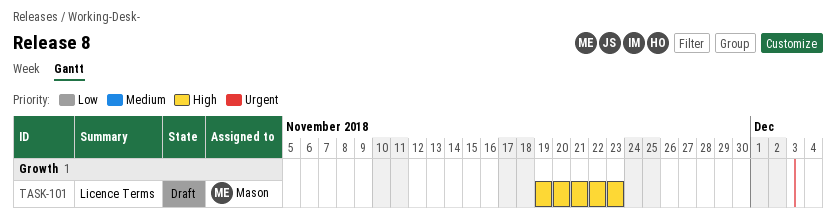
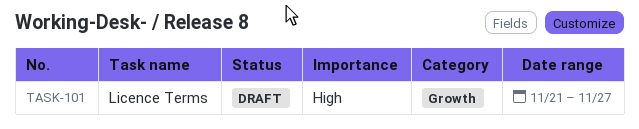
TASK-101, start: Nov 19 -> Nov 21
TASK-101, due: Nov 23 -> Nov 27

